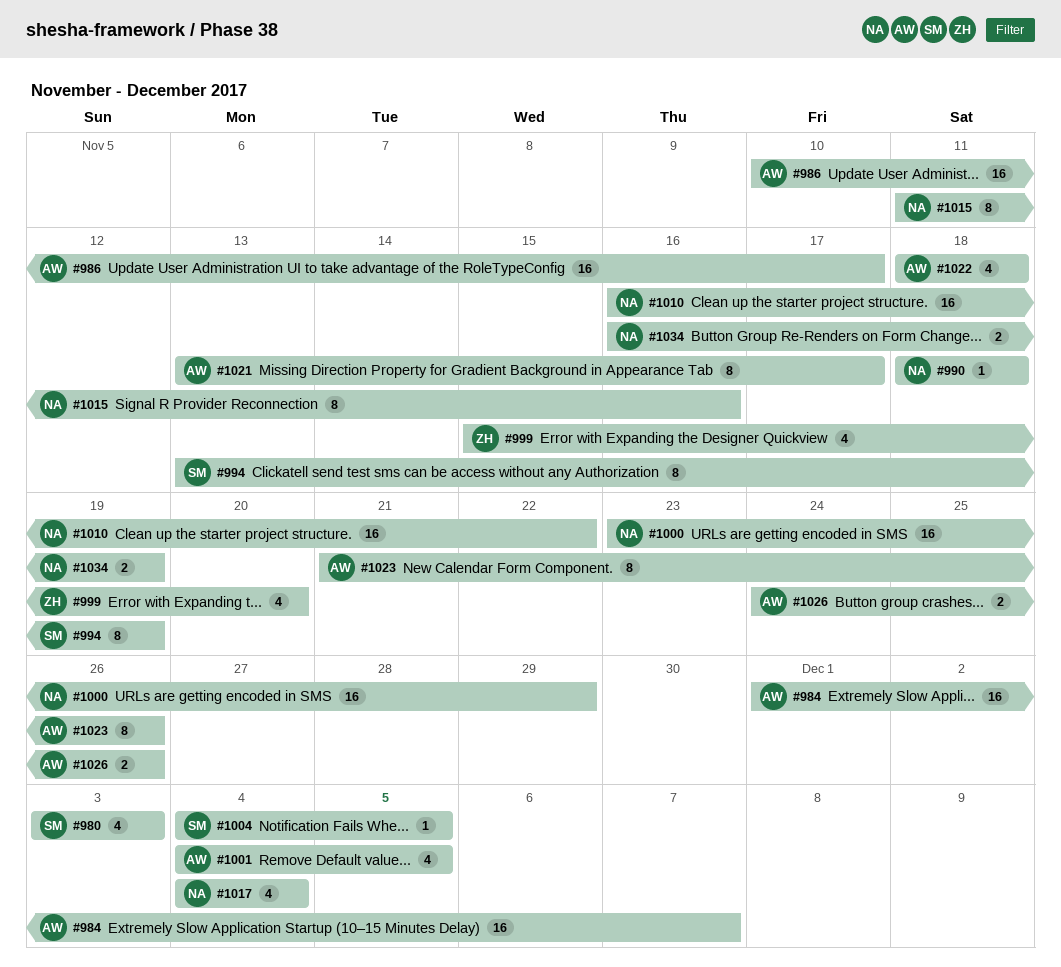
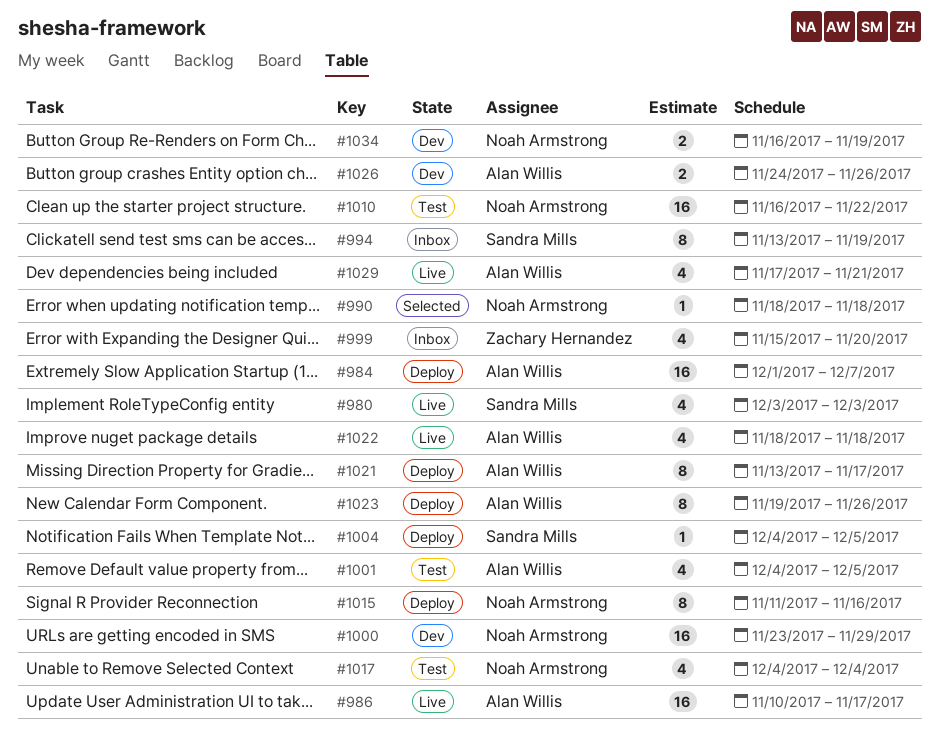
#1023, start: Nov 21 -> Nov 19
#1029: none -> present

